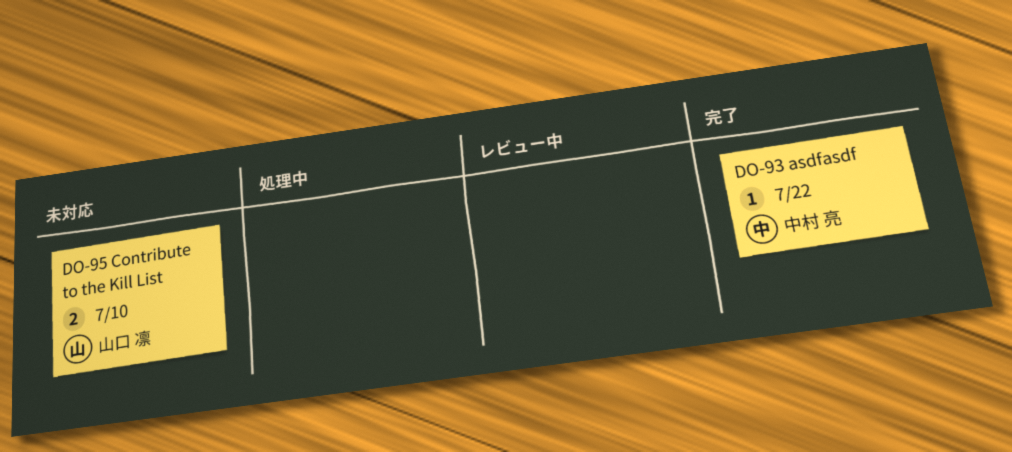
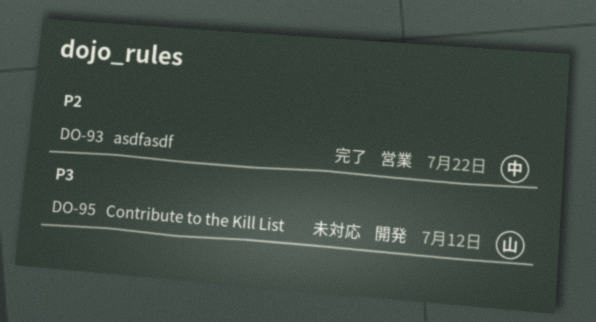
DO-95, due: Jul 10 -> Jul 12

